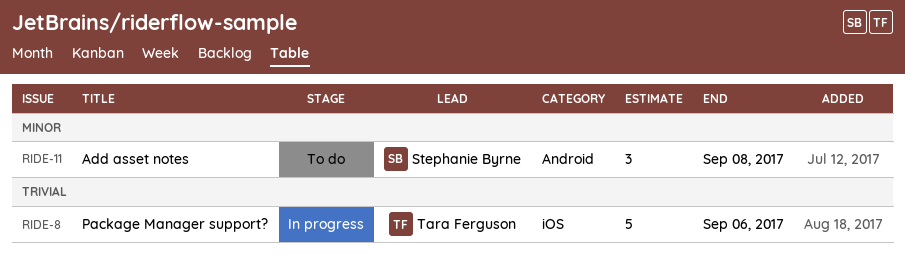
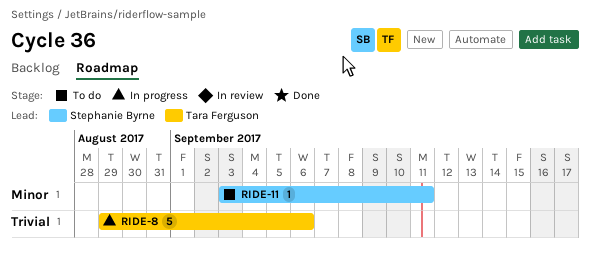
RIDE-11, estimate: 3 -> 1
RIDE-11, due: Sep 8 -> Sep 11

